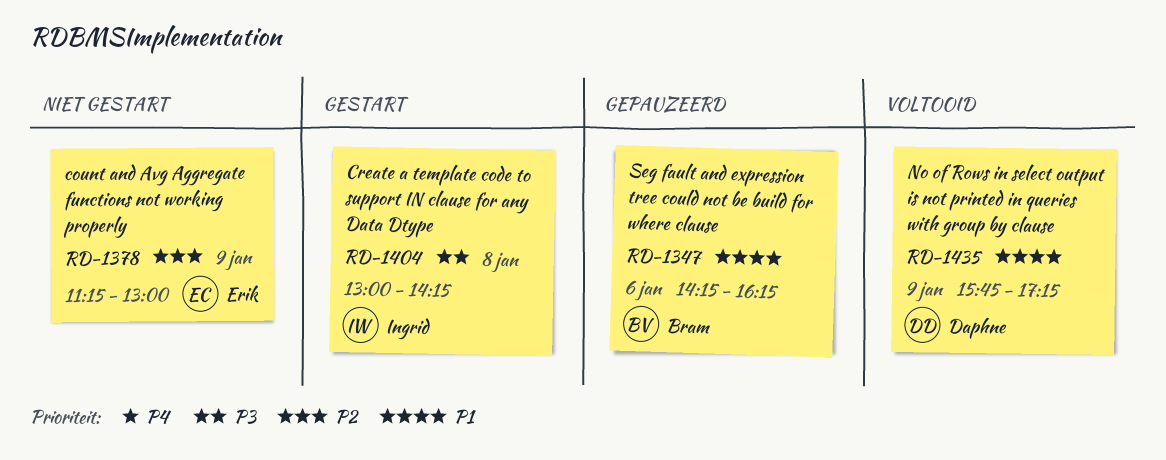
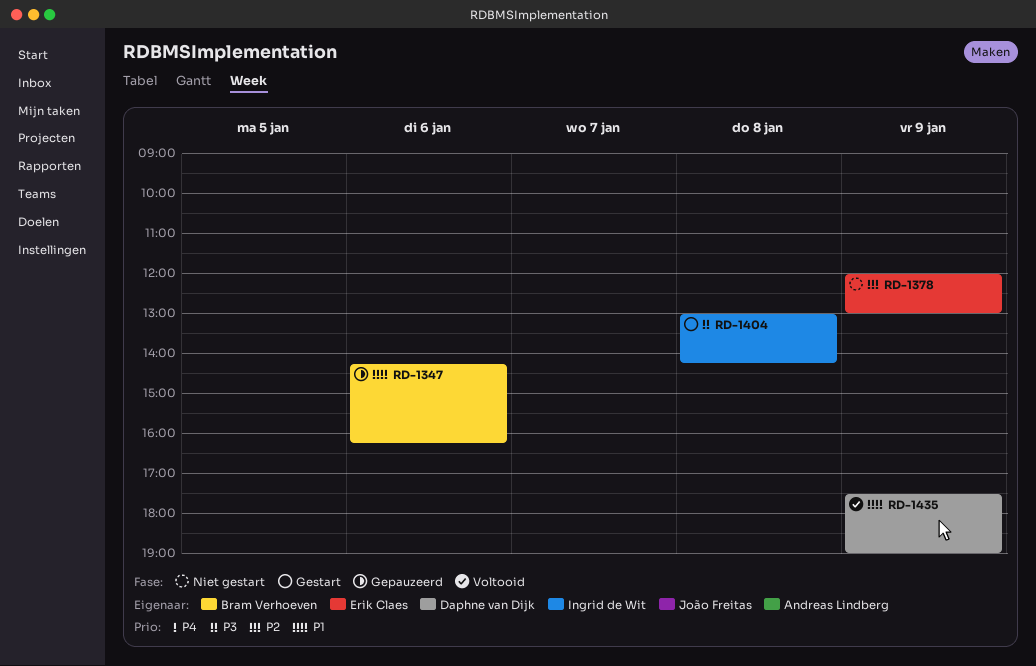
RD-1378, begins: 11:15 -> 12:00
RD-1435, begins: 15:45 -> 17:30
RD-1435, ends: 17:15 -> 19:00

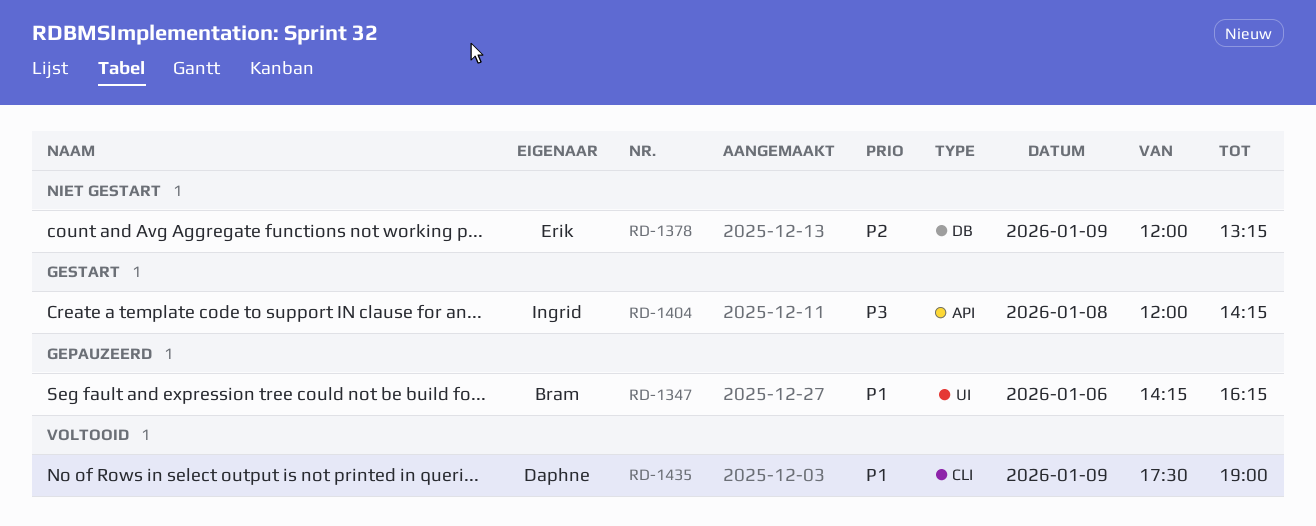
RD-1378, ends: 13:00 -> 13:15
RD-1404, begins: 13:00 -> 12:00

